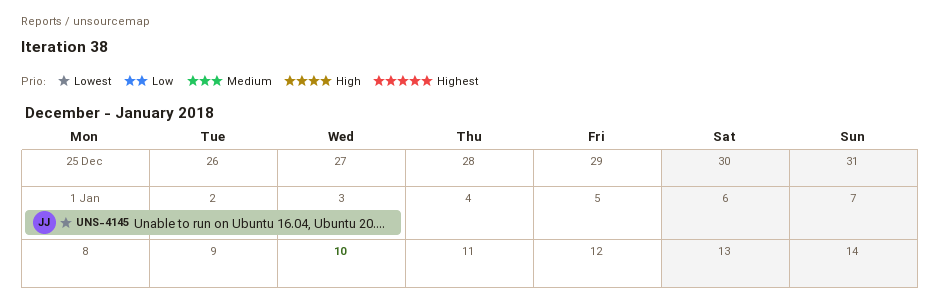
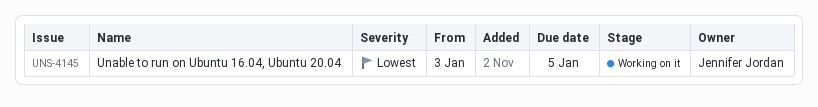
UNS-4145, start: Jan 1 -> Jan 3
UNS-4145, due: Jan 3 -> Jan 5

